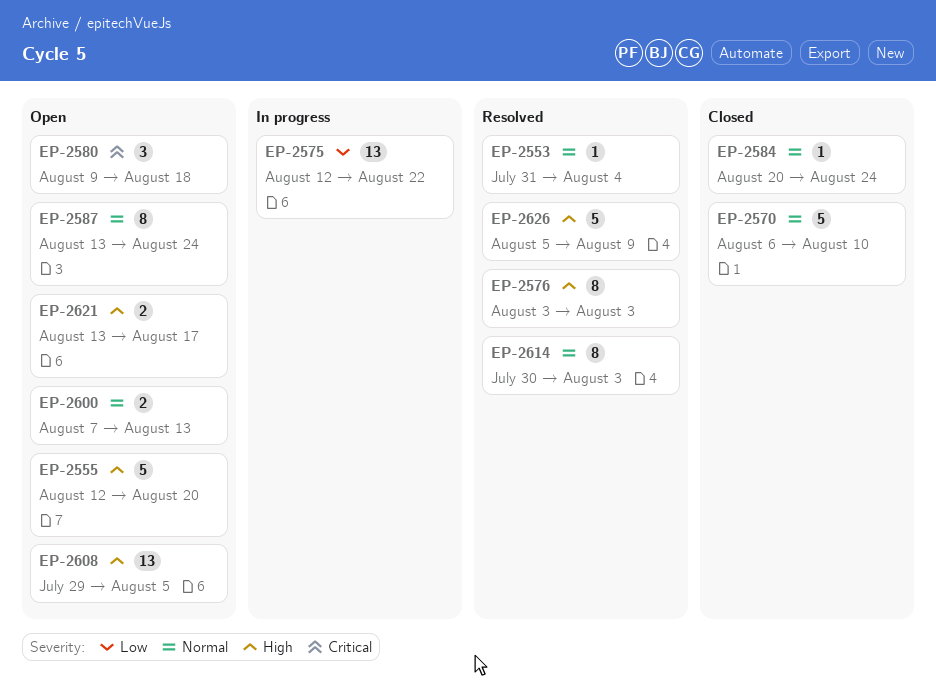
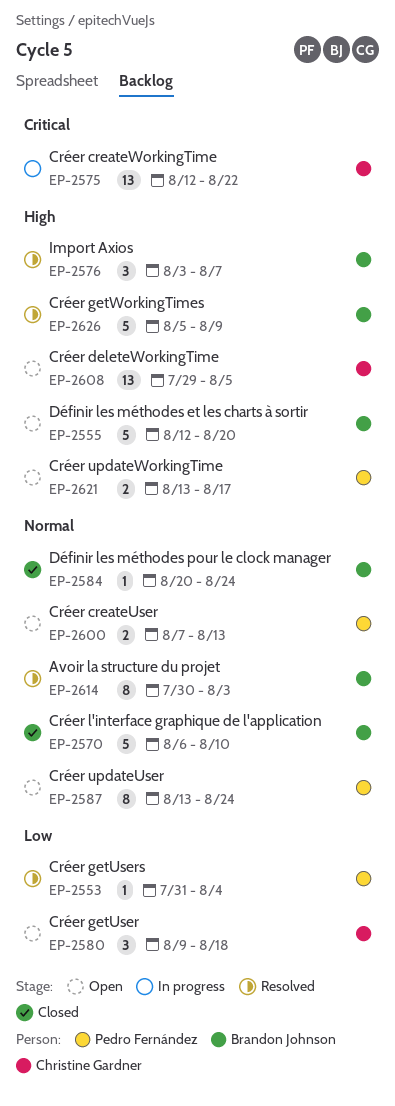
EP-2553, priority: Normal -> Low
EP-2575, priority: Low -> Critical
EP-2576, estimate: 8 -> 3
EP-2576, due: Aug 3 -> Aug 7
EP-2580, priority: Critical -> Low

